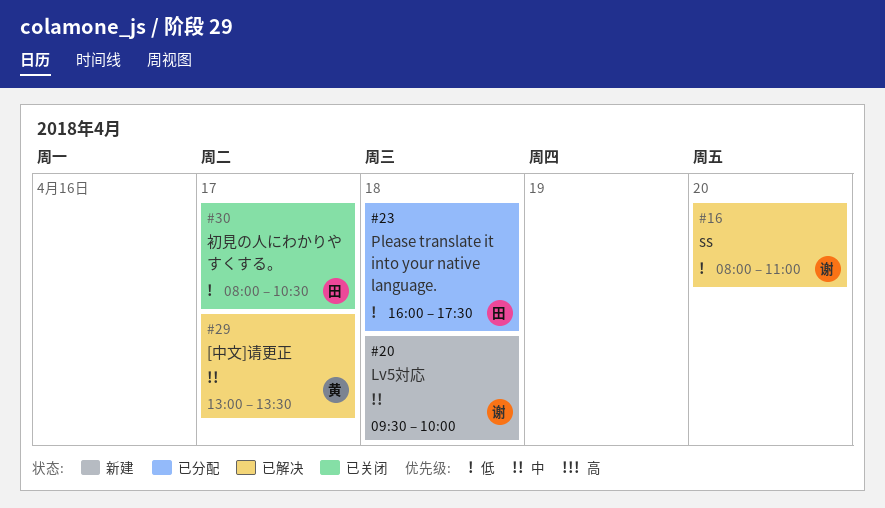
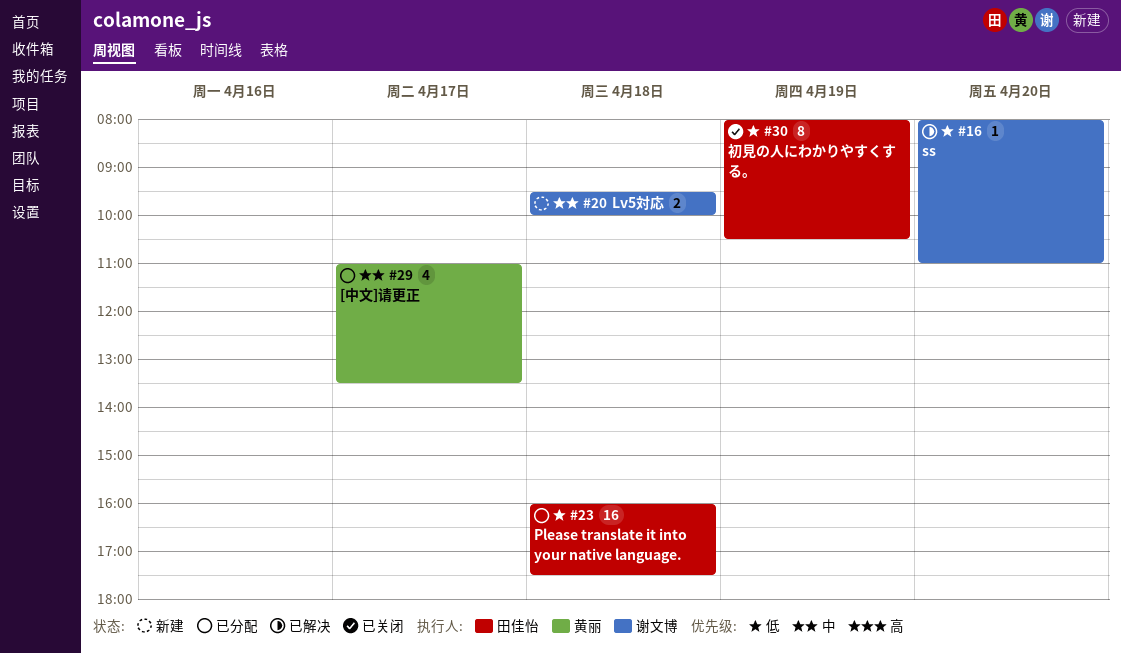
#29, status: 已解决 -> 已分配
#29, begins: 13:00 -> 11:00
#30, day: Apr 17 -> Apr 19

